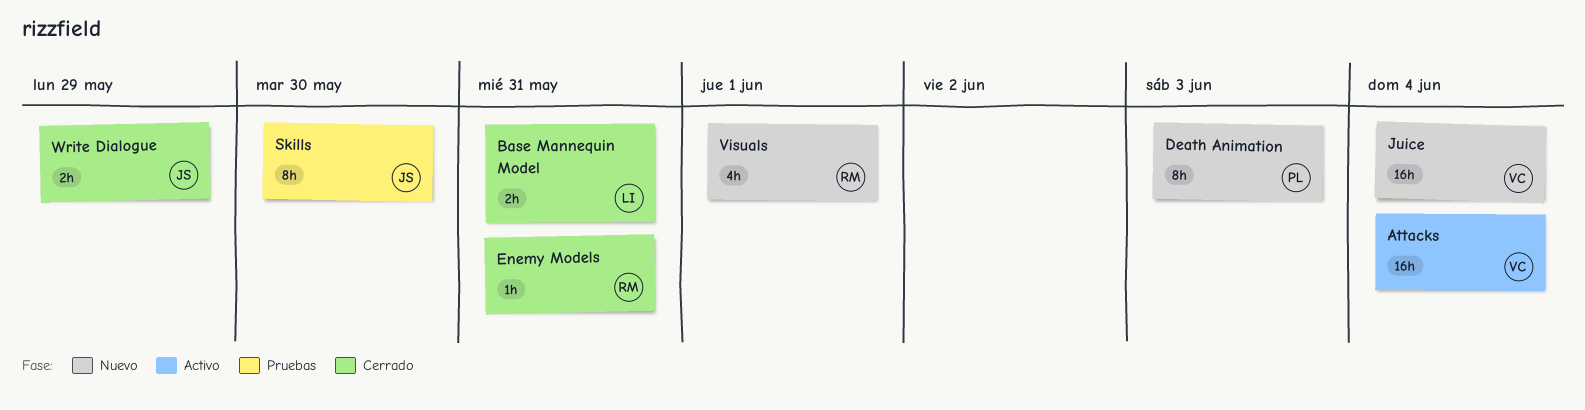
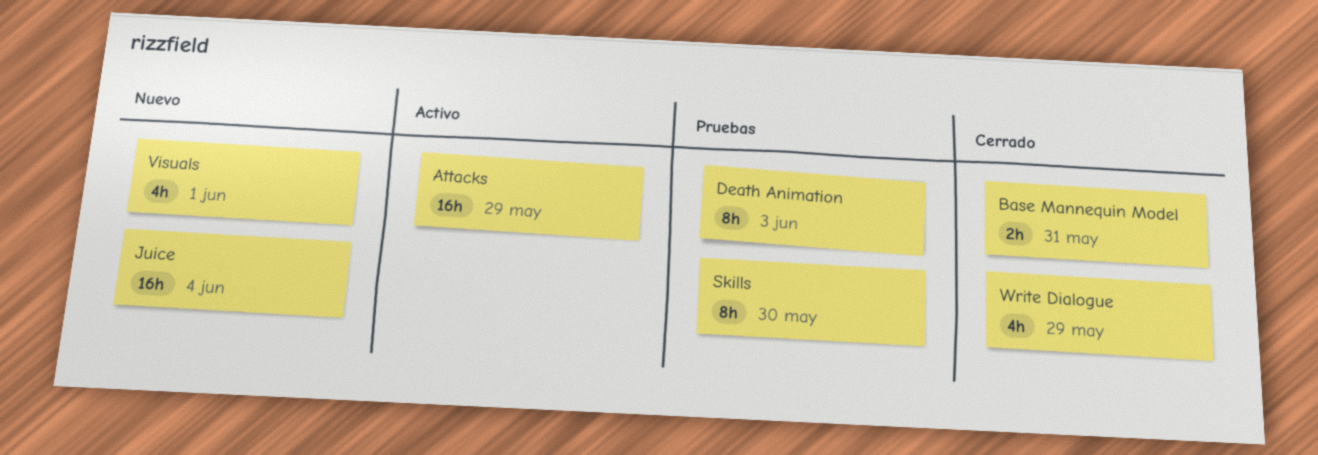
Attacks, due: Jun 4 -> May 29
Death Animation, status: Nuevo -> Pruebas
Enemy Models: present -> none
Write Dialogue, estimate: 2h -> 4h

